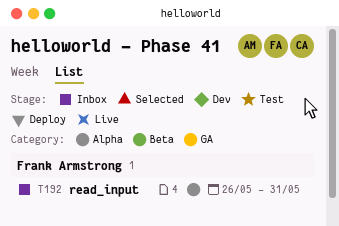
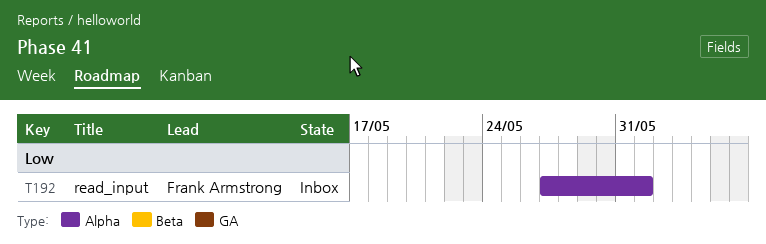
T192, start: May 26 -> May 27
T192, due: May 31 -> Jun 1

